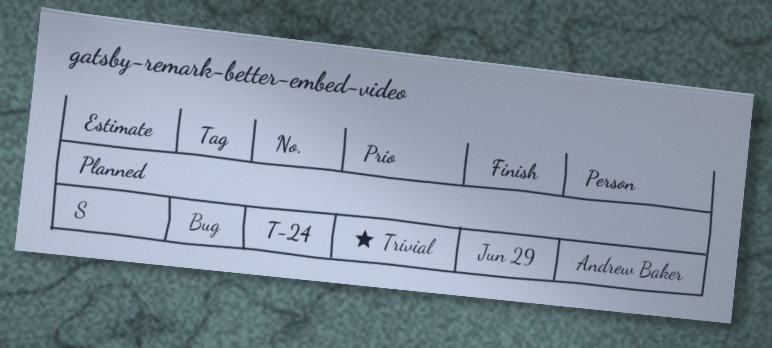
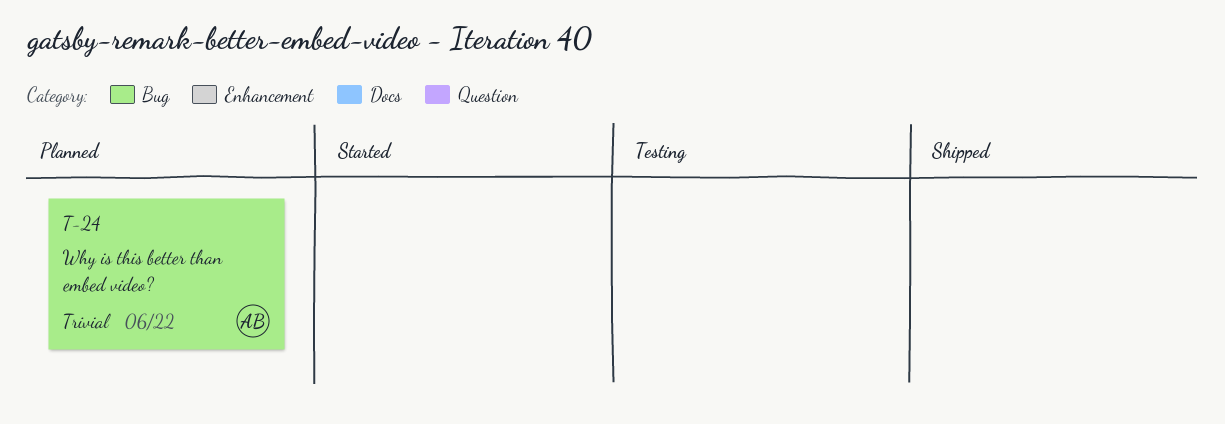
T-24, due: Jun 29 -> Jun 22

